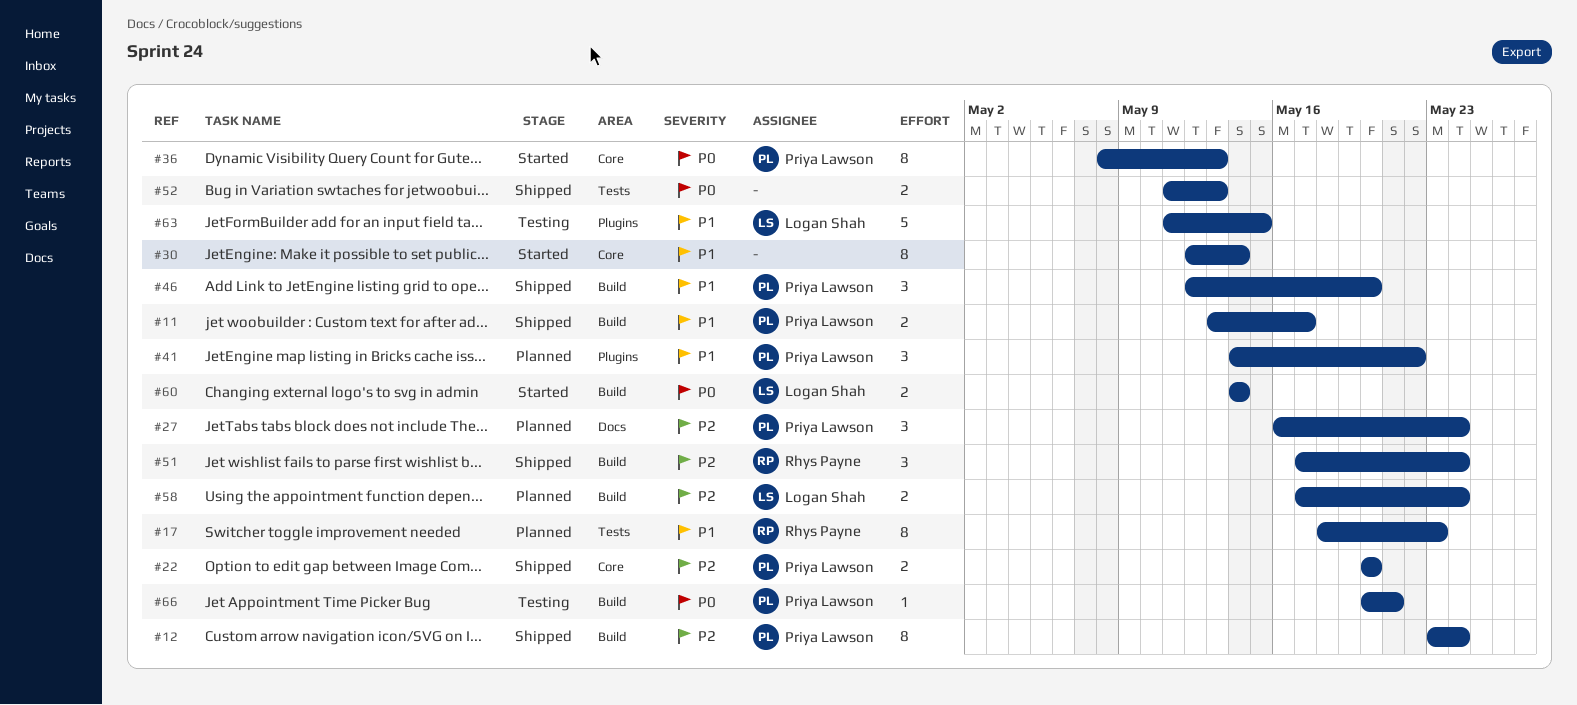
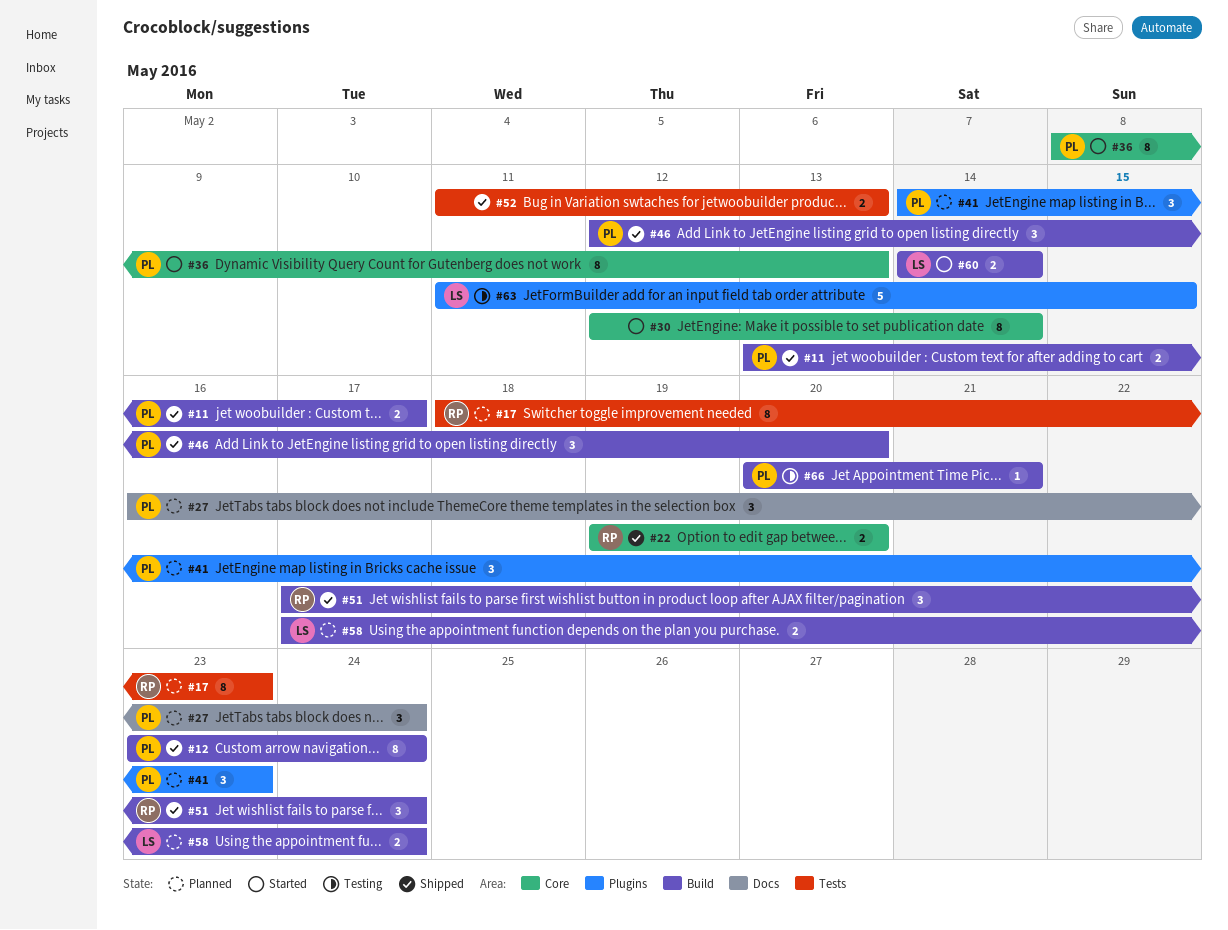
#22, owner: Priya Lawson -> Rhys Payne
#22, start: May 20 -> May 19
#41, due: May 22 -> May 23

